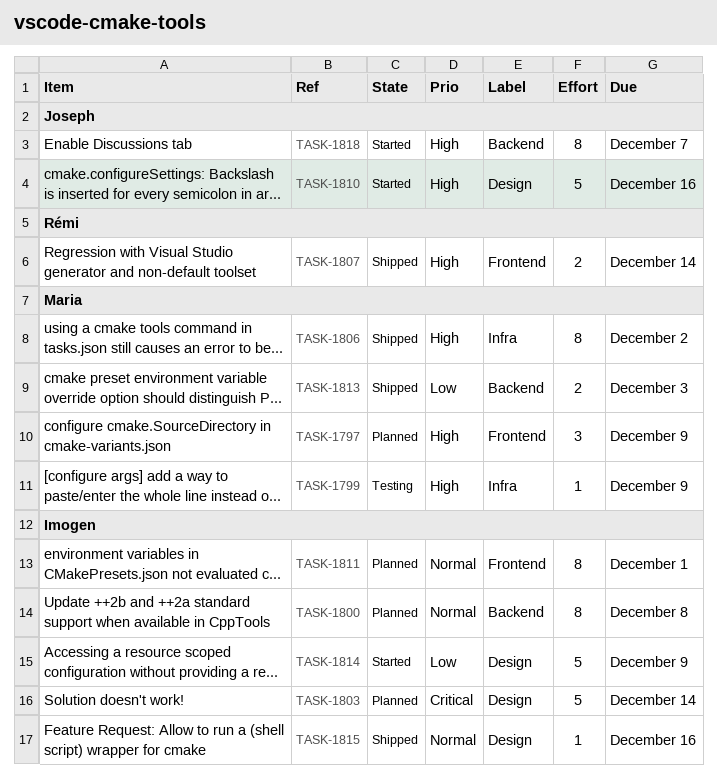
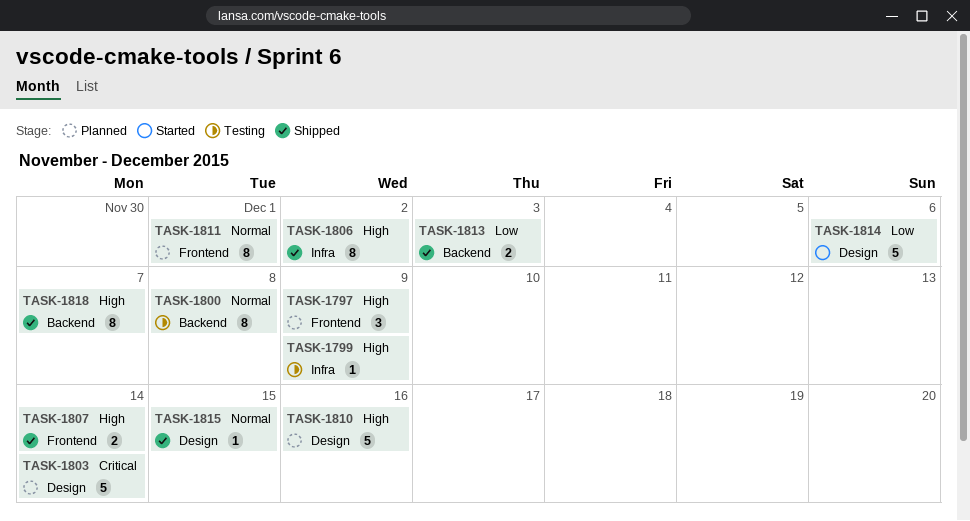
TASK-1800, status: Planned -> Testing
TASK-1810, status: Started -> Planned
TASK-1814, due: Dec 9 -> Dec 6
TASK-1815, due: Dec 16 -> Dec 15
TASK-1818, status: Started -> Shipped

